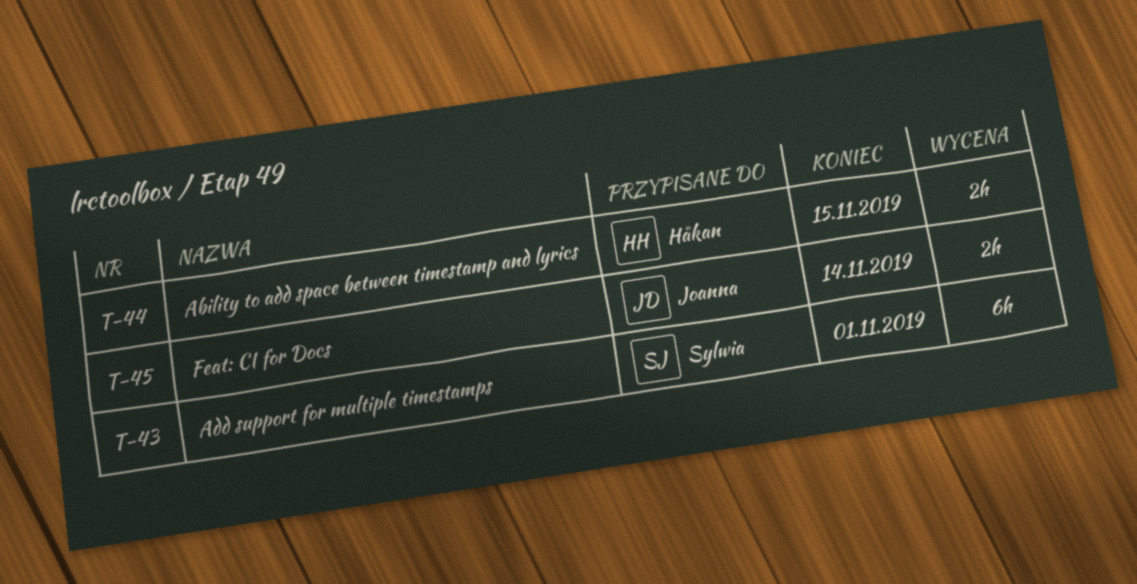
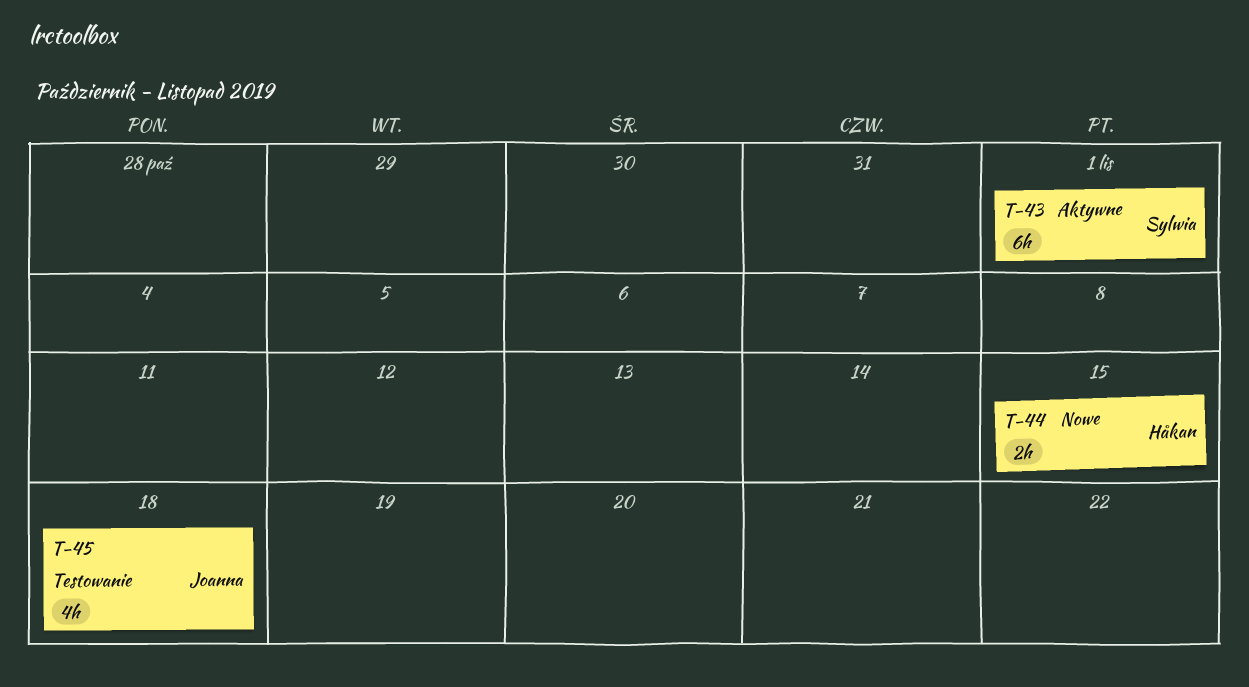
T-45, estimate: 2h -> 4h
T-45, due: Nov 14 -> Nov 18

